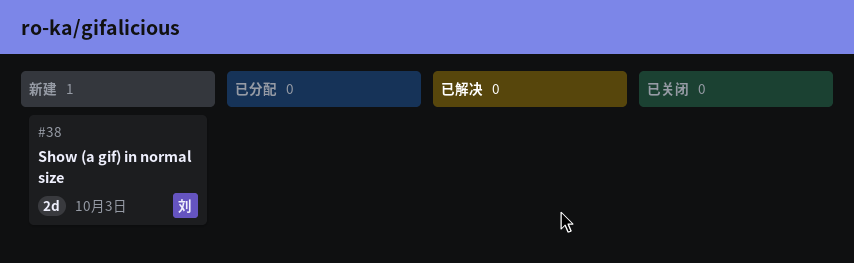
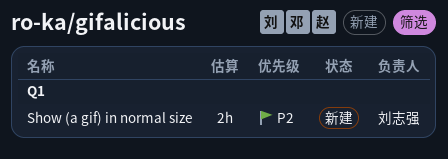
Show (a gif) in normal size, estimate: 2d -> 2h

